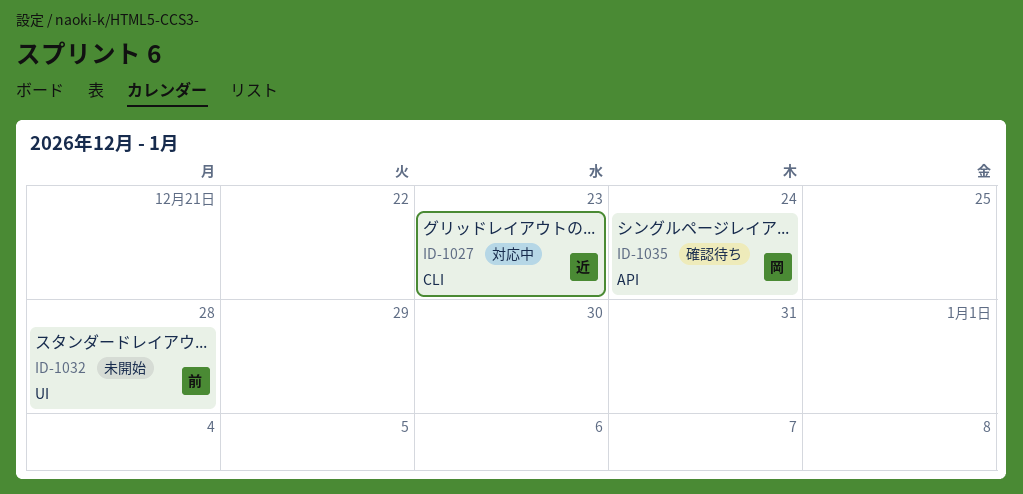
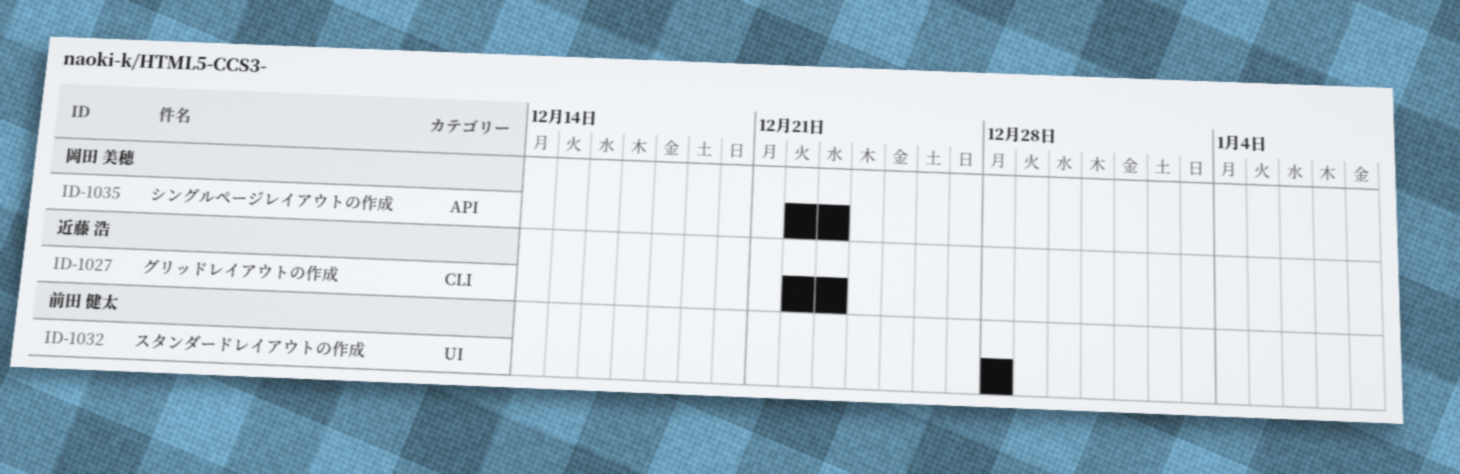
ID-1035, due: Dec 24 -> Dec 23

